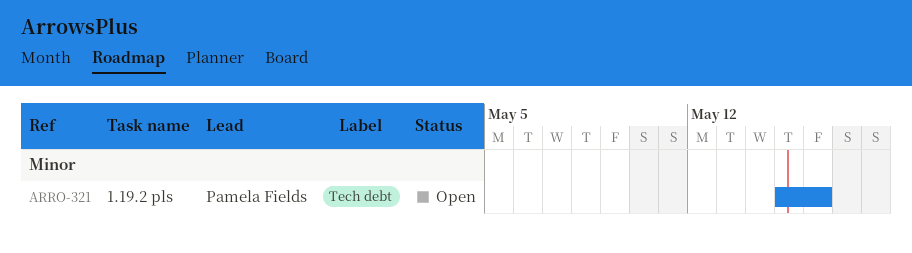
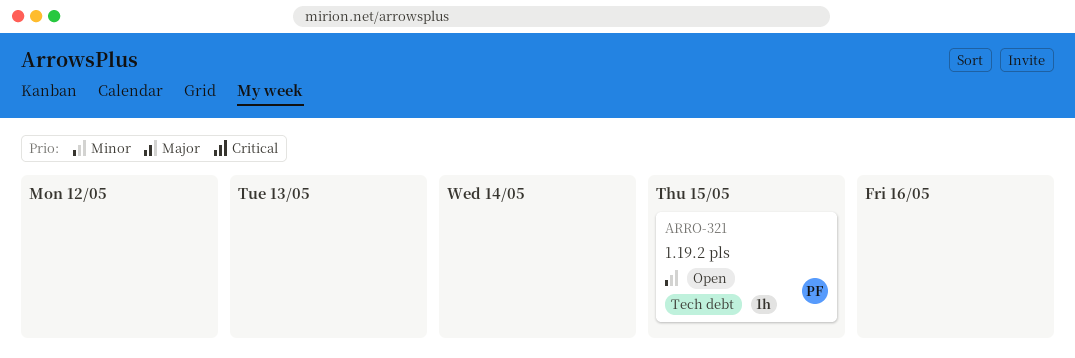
ARRO-321, due: May 16 -> May 15

